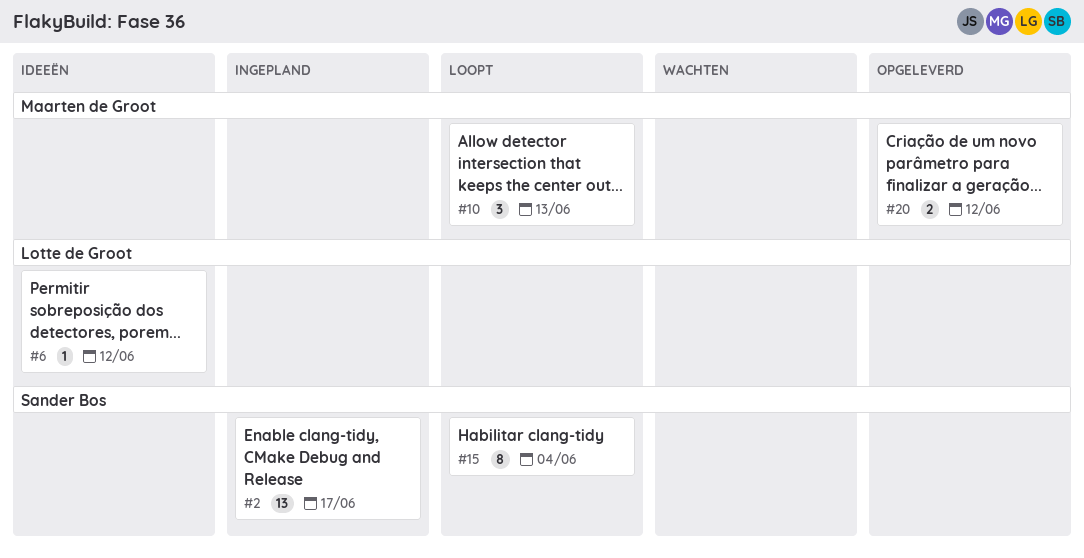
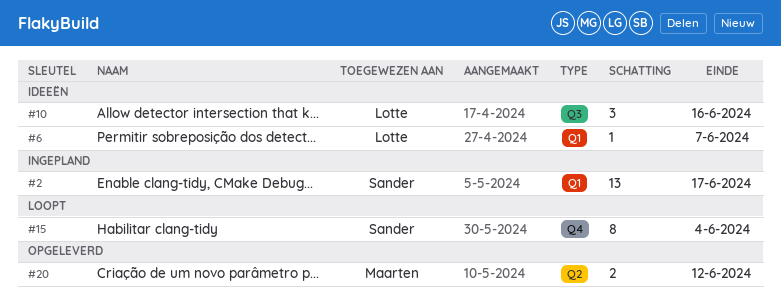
#6, due: Jun 12 -> Jun 7
#10, status: Loopt -> Ideeën
#10, owner: Maarten de Groot -> Lotte de Groot
#10, due: Jun 13 -> Jun 16

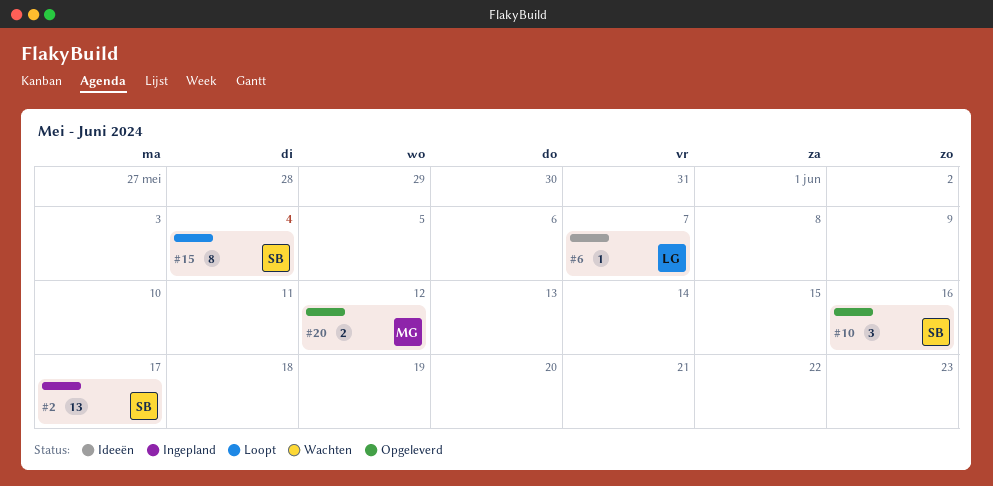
#10, status: Ideeën -> Opgeleverd
#10, owner: Lotte -> Sander

